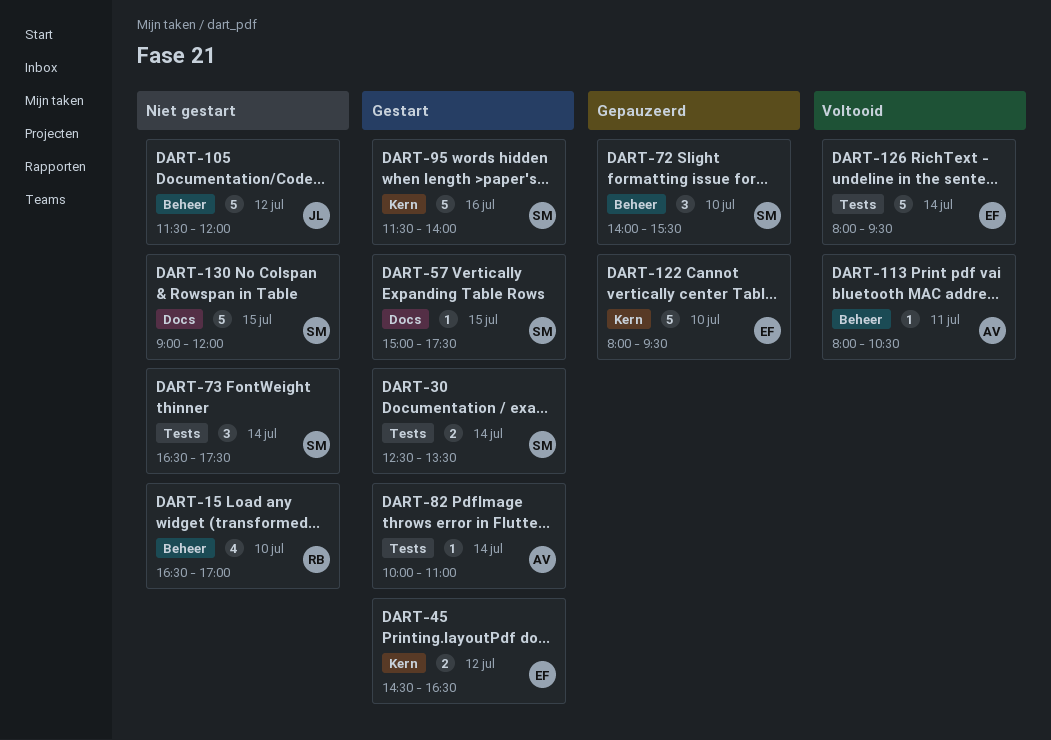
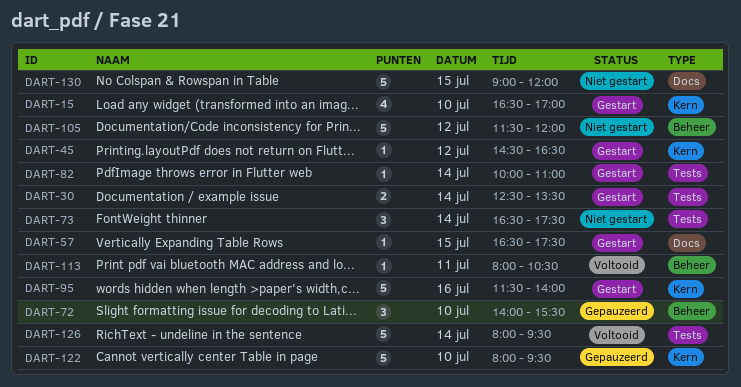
DART-15, status: Niet gestart -> Gestart
DART-15, label: Beheer -> Kern
DART-45, estimate: 2 -> 1
DART-57, begins: 15:00 -> 16:30

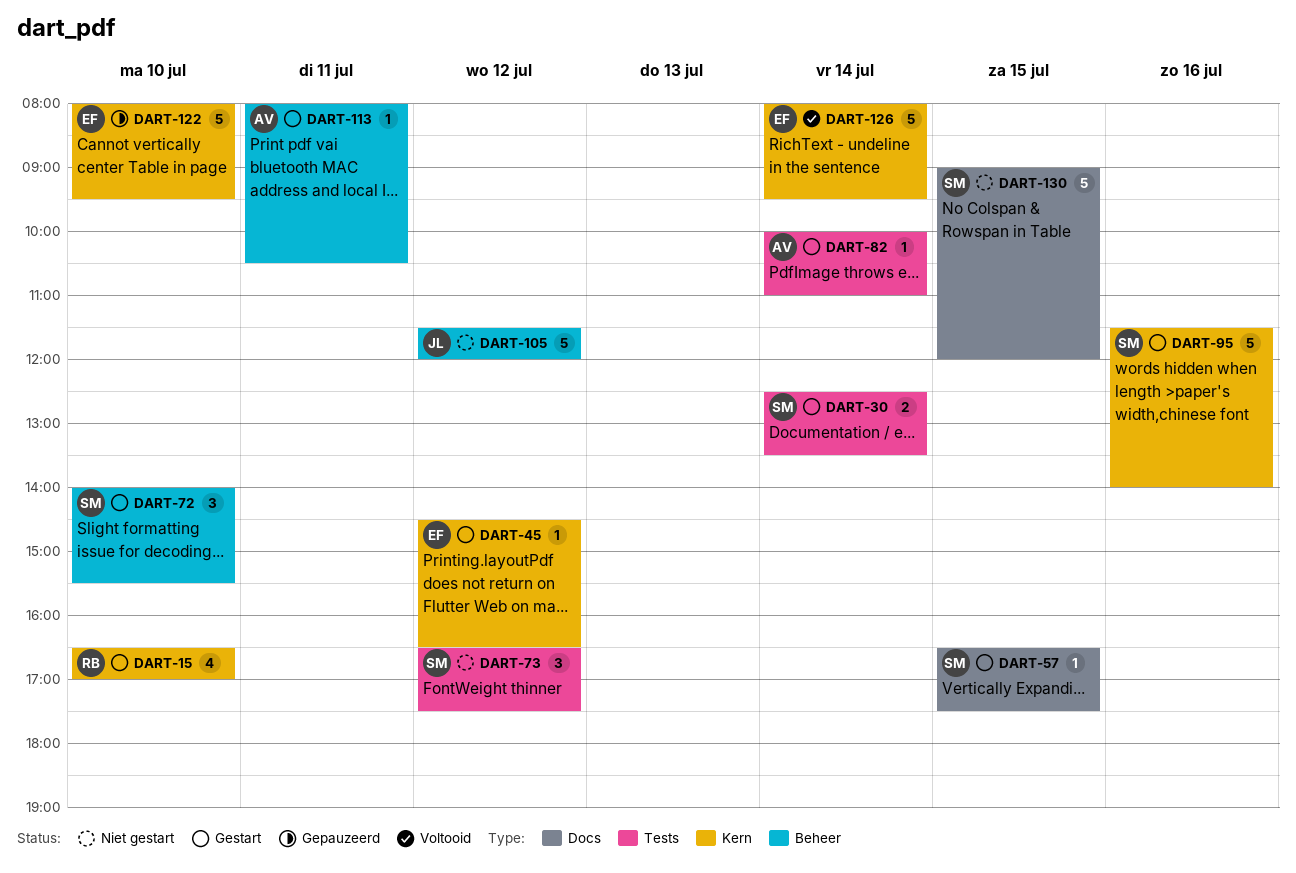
DART-72, status: Gepauzeerd -> Gestart
DART-73, day: Jul 14 -> Jul 12
DART-113, status: Voltooid -> Gestart
DART-126, label: Tests -> Kern

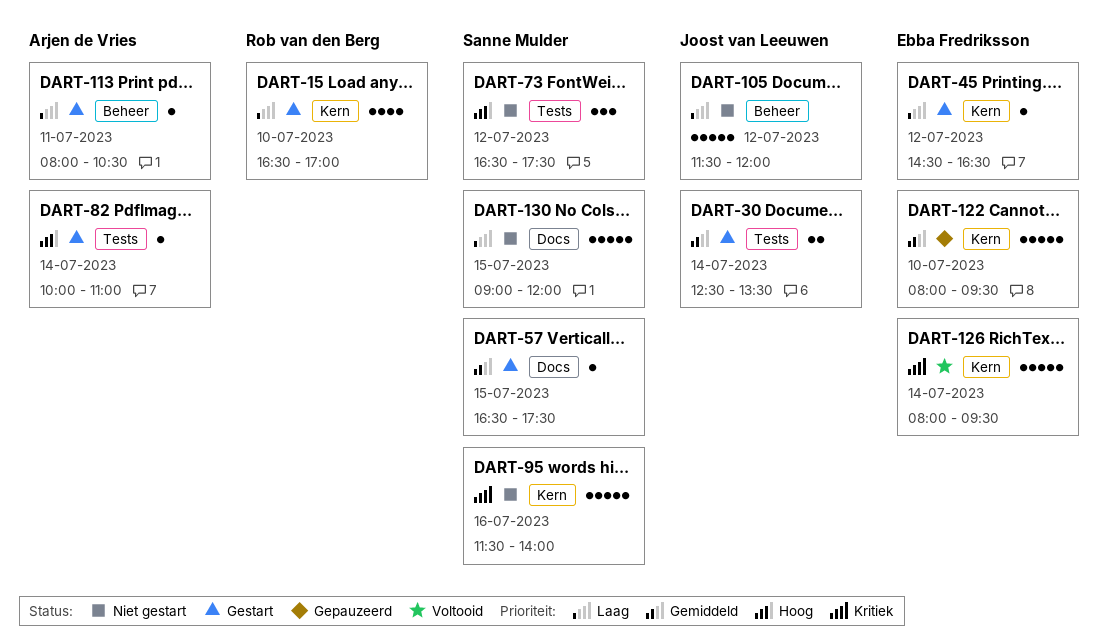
DART-30, owner: Sanne Mulder -> Joost van Leeuwen
DART-72: present -> none
DART-95, status: Gestart -> Niet gestart

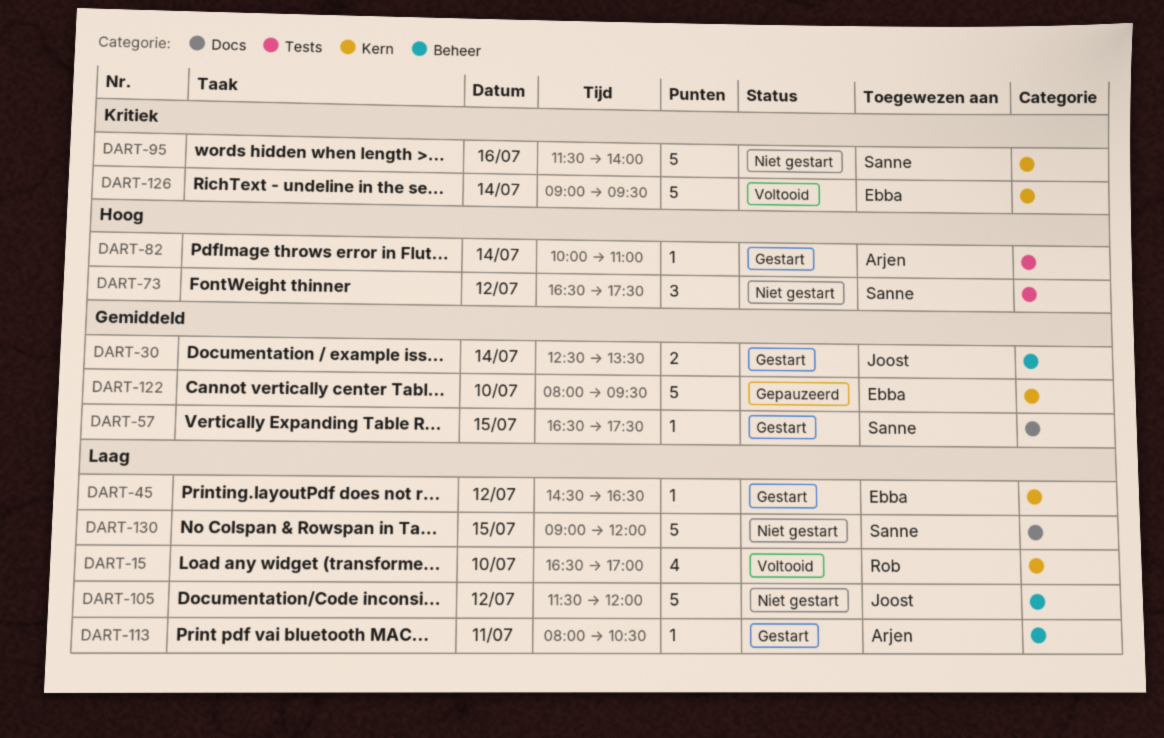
DART-15, status: Gestart -> Voltooid
DART-30, label: Tests -> Beheer
DART-126, begins: 08:00 -> 09:00

